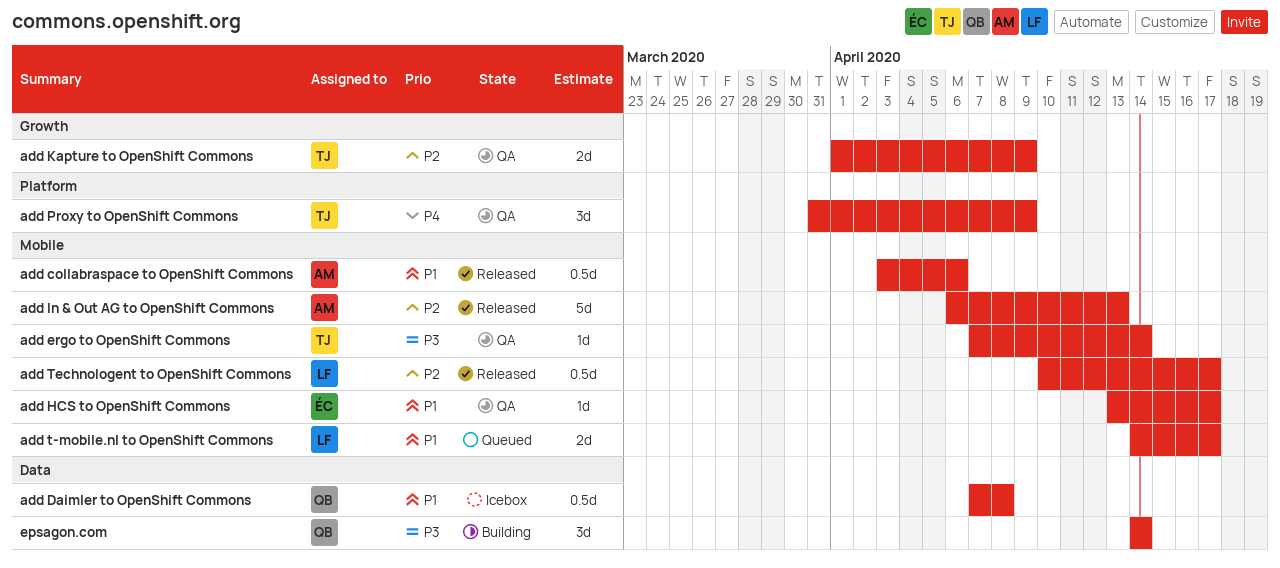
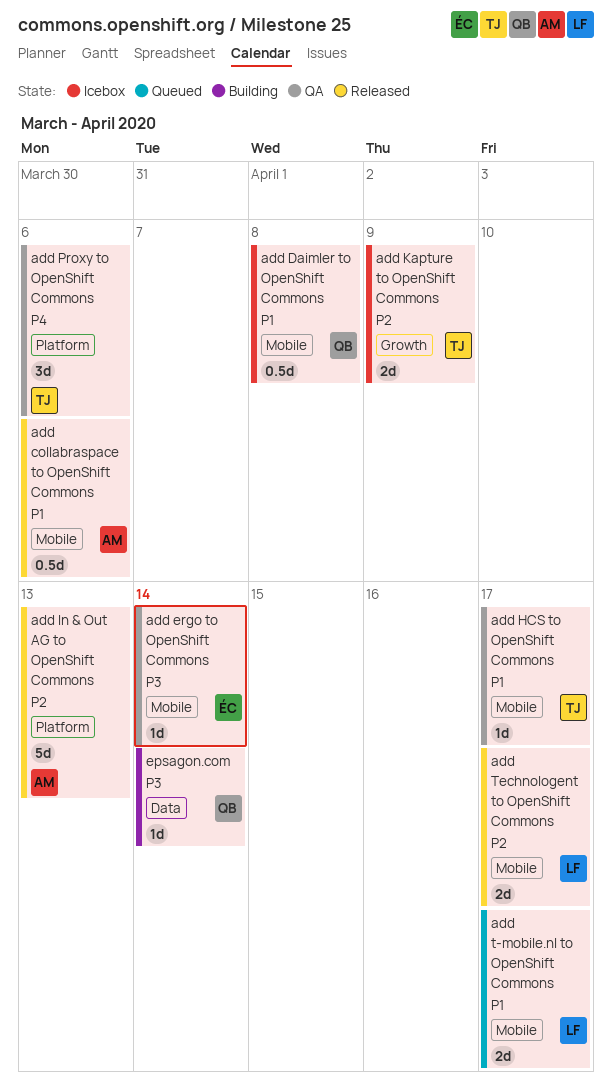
add Daimler to OpenShift Commons, label: Data -> Mobile
add ergo to OpenShift Commons, owner: TJ -> ÉC
add HCS to OpenShift Commons, owner: ÉC -> TJ
add In & Out AG to OpenShift Commons, label: Mobile -> Platform
add Kapture to OpenShift Commons, status: QA -> Icebox
add Proxy to OpenShift Commons, due: Apr 9 -> Apr 6
add Technologent to OpenShift Commons, estimate: 0.5d -> 2d
epsagon.com, estimate: 3d -> 1d

